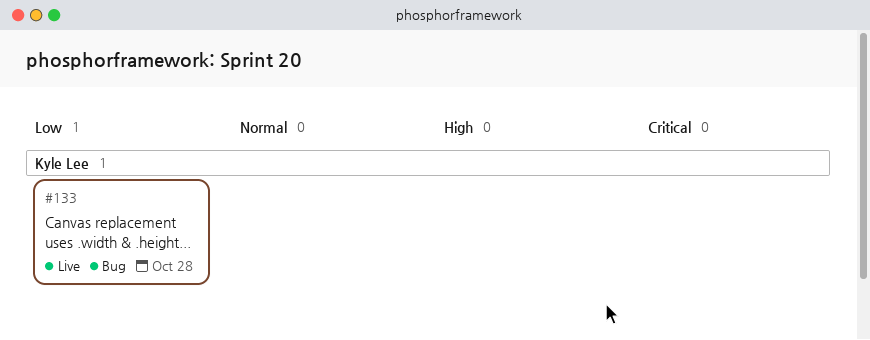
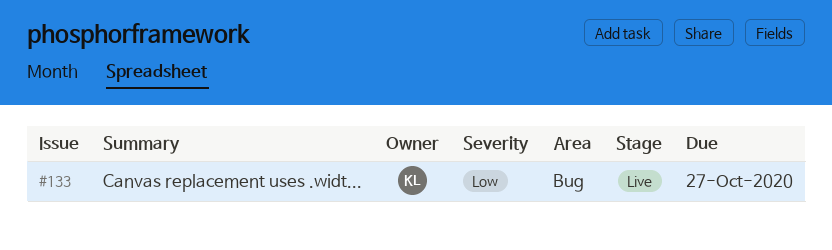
#133, due: Oct 28 -> Oct 27

